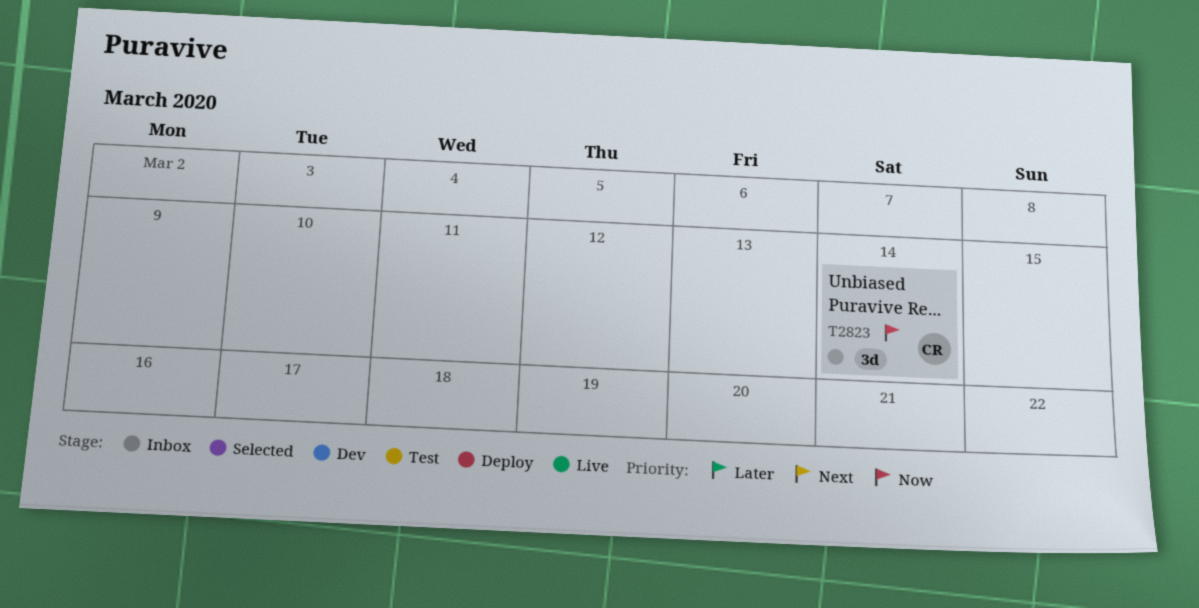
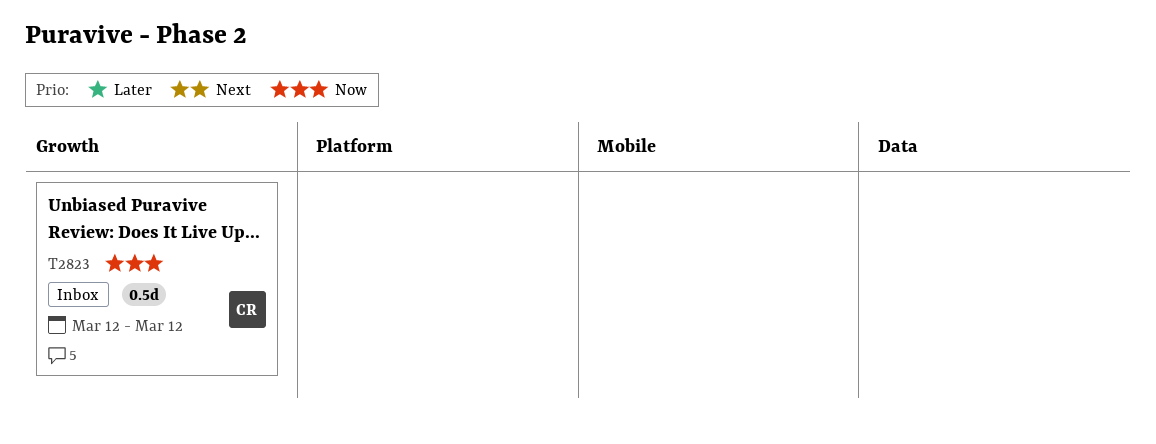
T2823, estimate: 3d -> 0.5d
T2823, due: Mar 14 -> Mar 12

